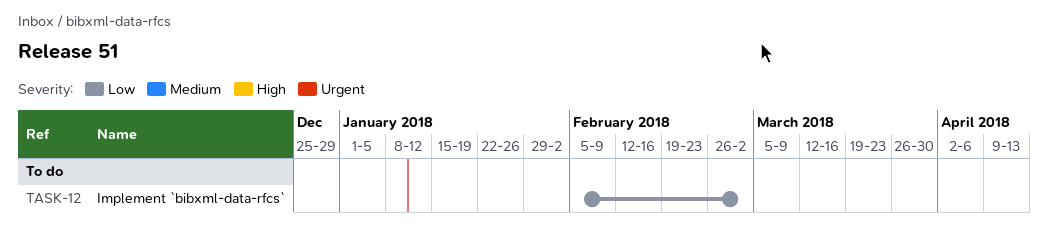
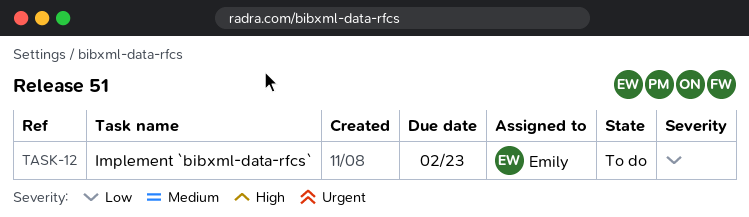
TASK-12, due: Mar 2 -> Feb 23

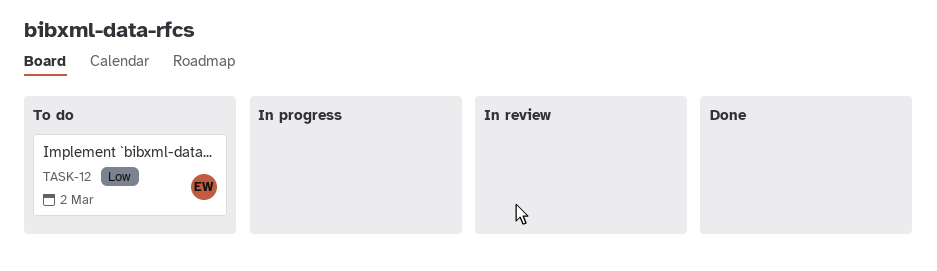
TASK-12, due: Feb 23 -> Mar 2

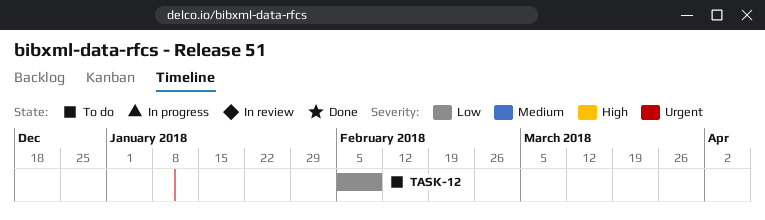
TASK-12, due: Mar 2 -> Feb 9

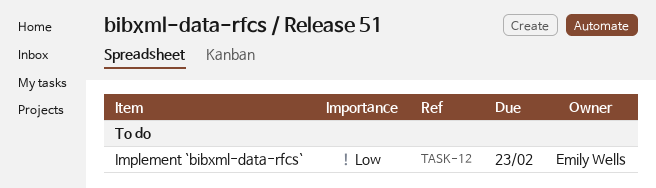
TASK-12, due: Feb 9 -> Feb 23

